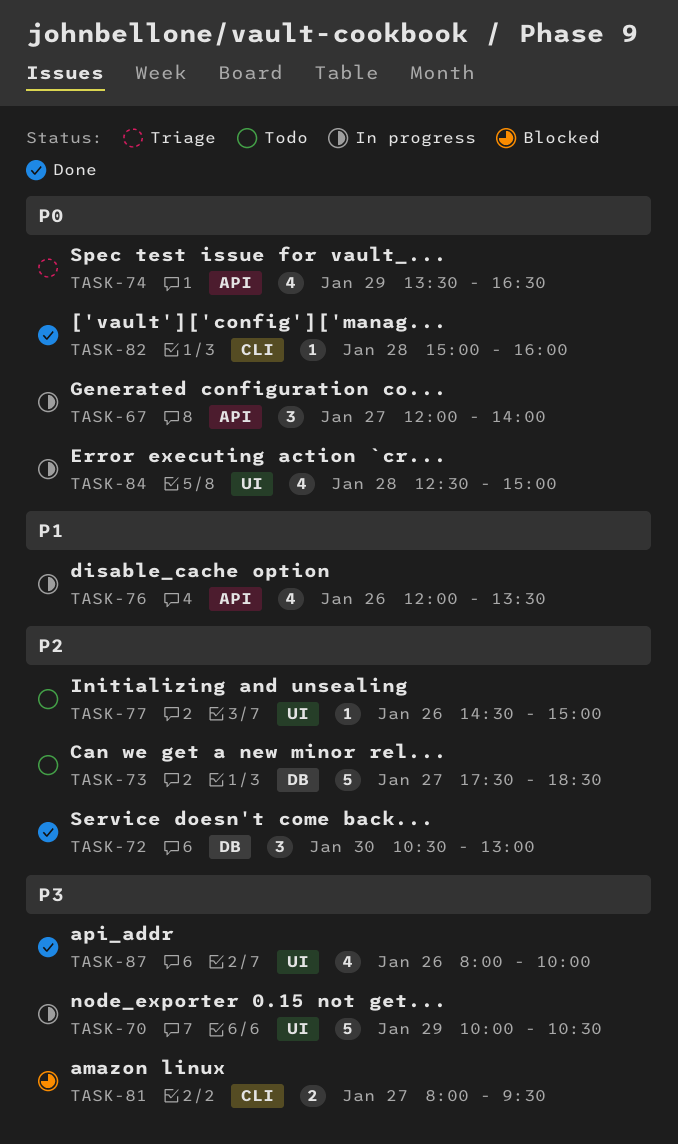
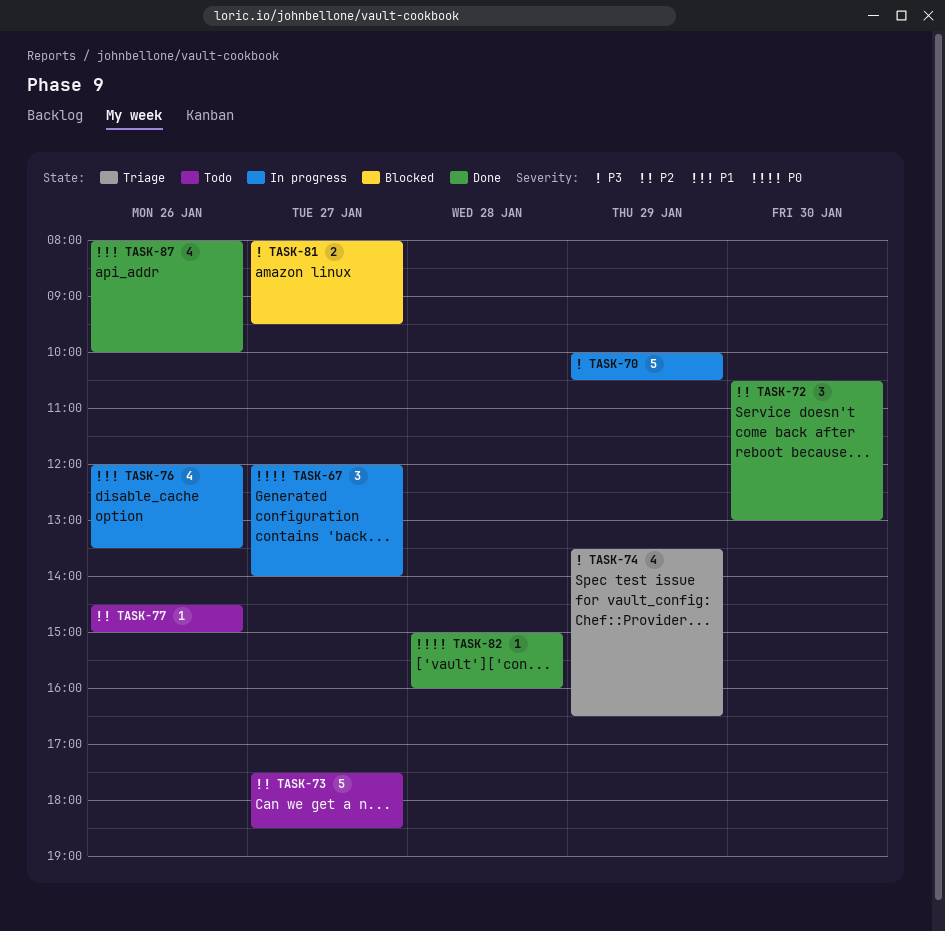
TASK-74, priority: P0 -> P3
TASK-84: present -> none
TASK-87, priority: P3 -> P1

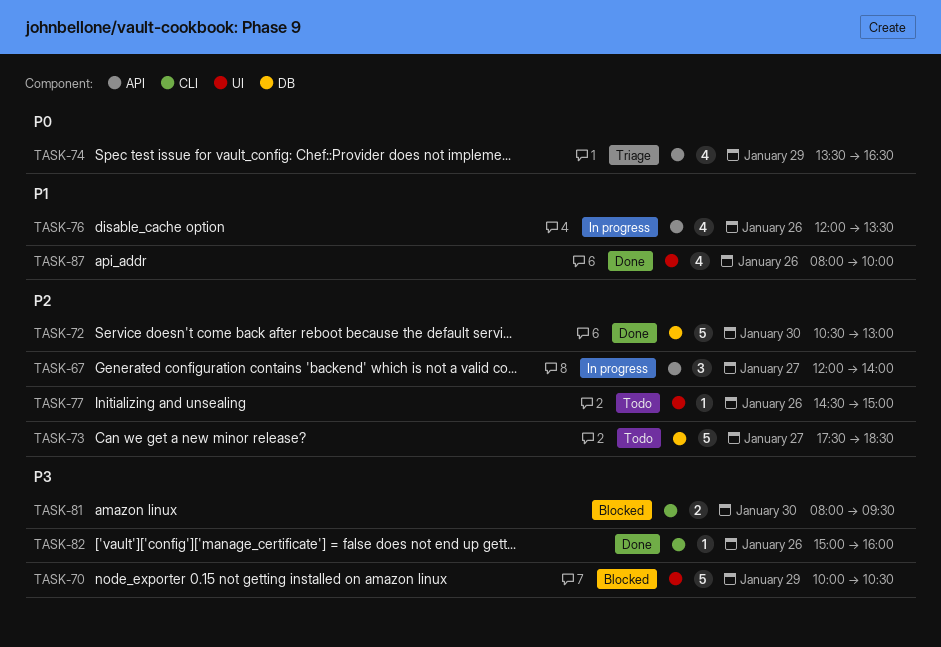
TASK-67, priority: P0 -> P2
TASK-70, status: In progress -> Blocked
TASK-72, estimate: 3 -> 5
TASK-74, priority: P3 -> P0
TASK-81, day: Jan 27 -> Jan 30
TASK-82, priority: P0 -> P3
TASK-82, day: Jan 28 -> Jan 26

